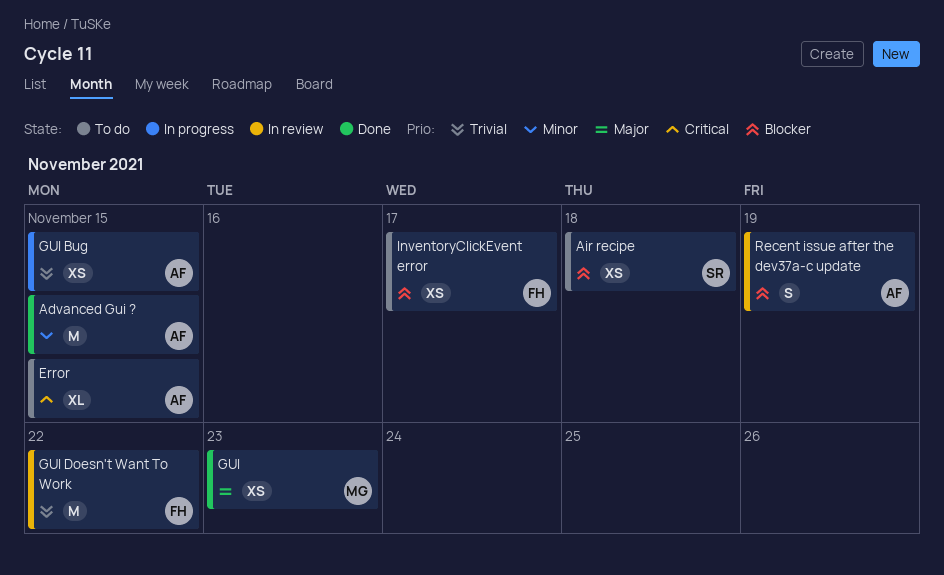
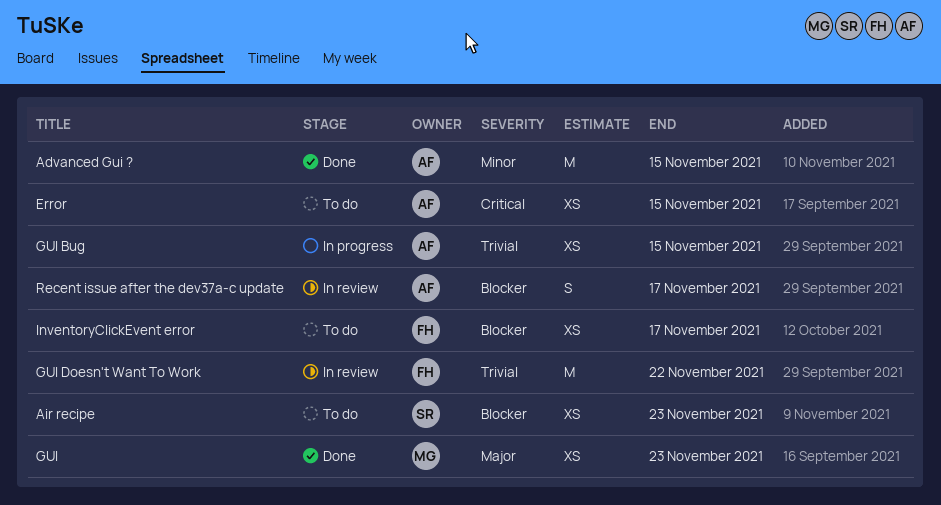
Air recipe, due: Nov 18 -> Nov 23
Error, estimate: XL -> XS
Recent issue after the dev37a-c update, due: Nov 19 -> Nov 17

